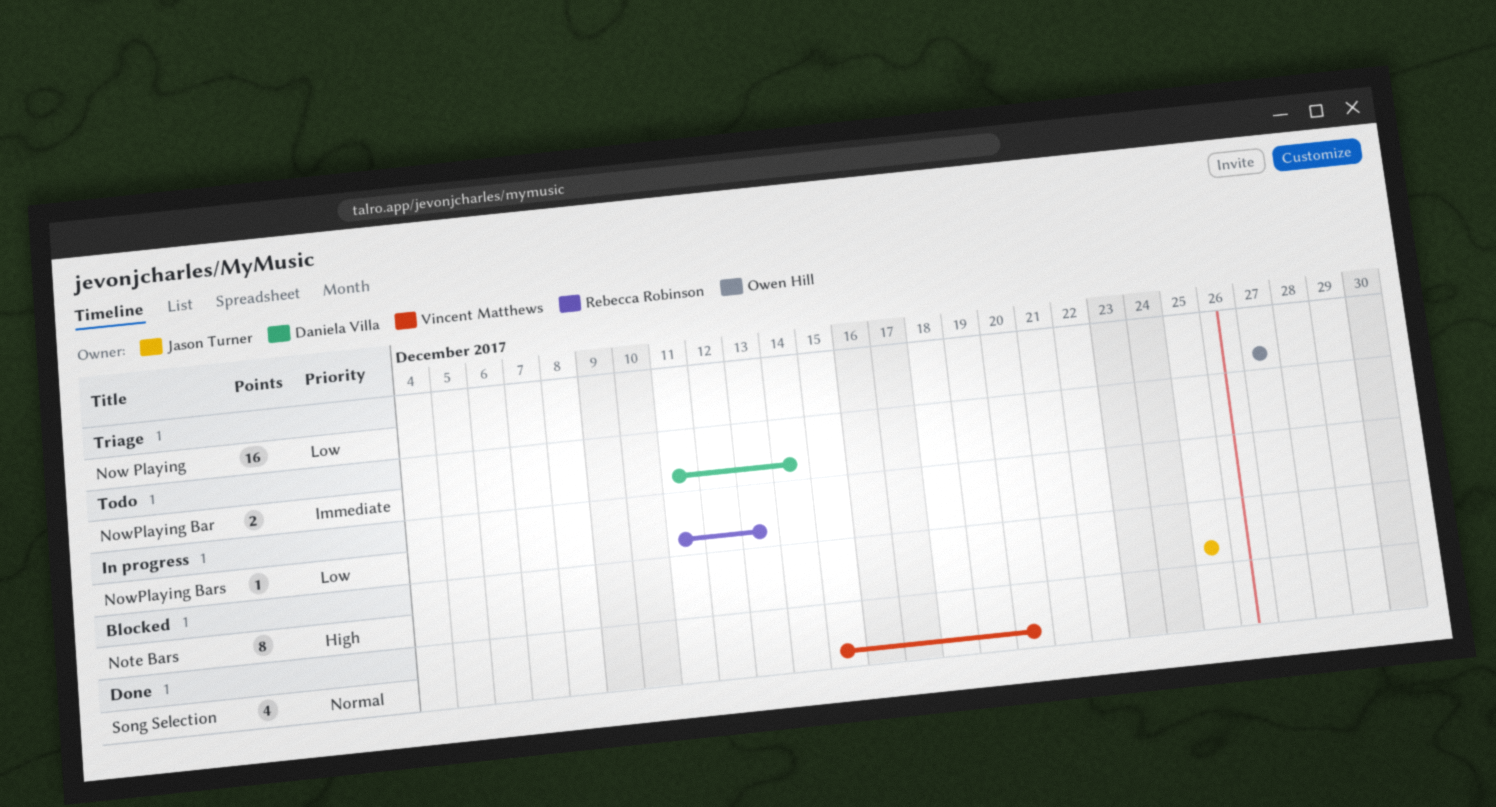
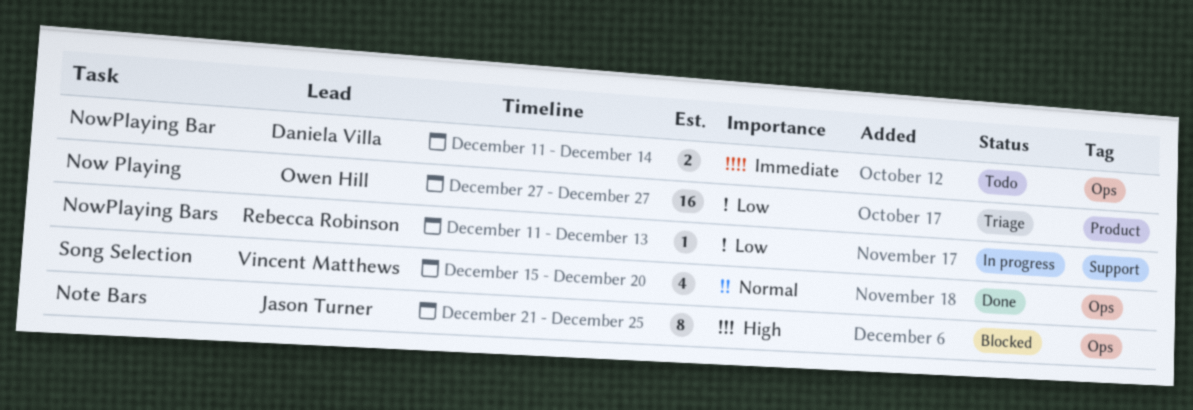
Note Bars, start: Dec 25 -> Dec 21

